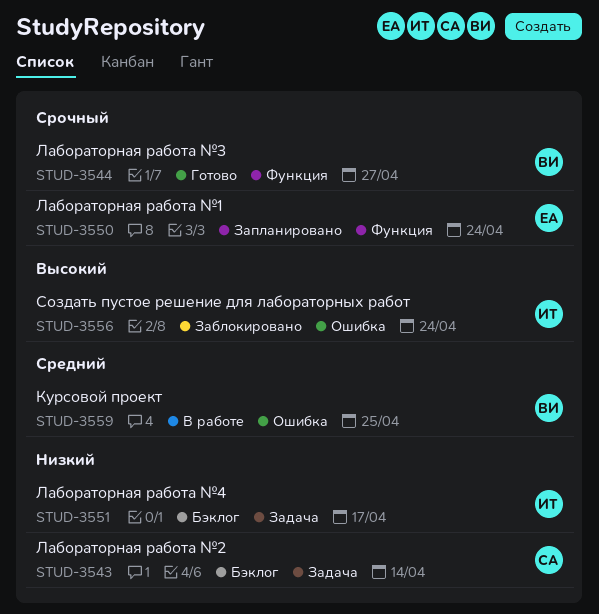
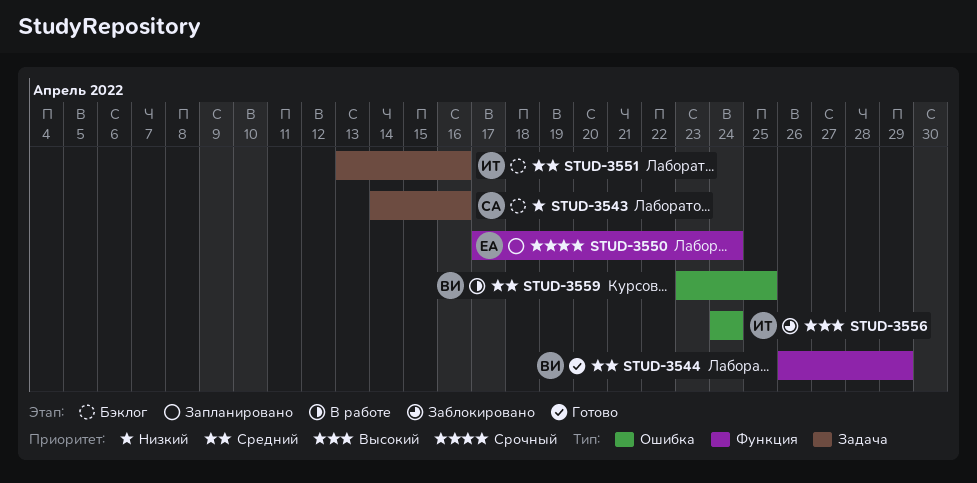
STUD-3543, due: Apr 14 -> Apr 16
STUD-3544, priority: Срочный -> Средний
STUD-3544, due: Apr 27 -> Apr 29
STUD-3551, priority: Низкий -> Средний
STUD-3551, due: Apr 17 -> Apr 16

